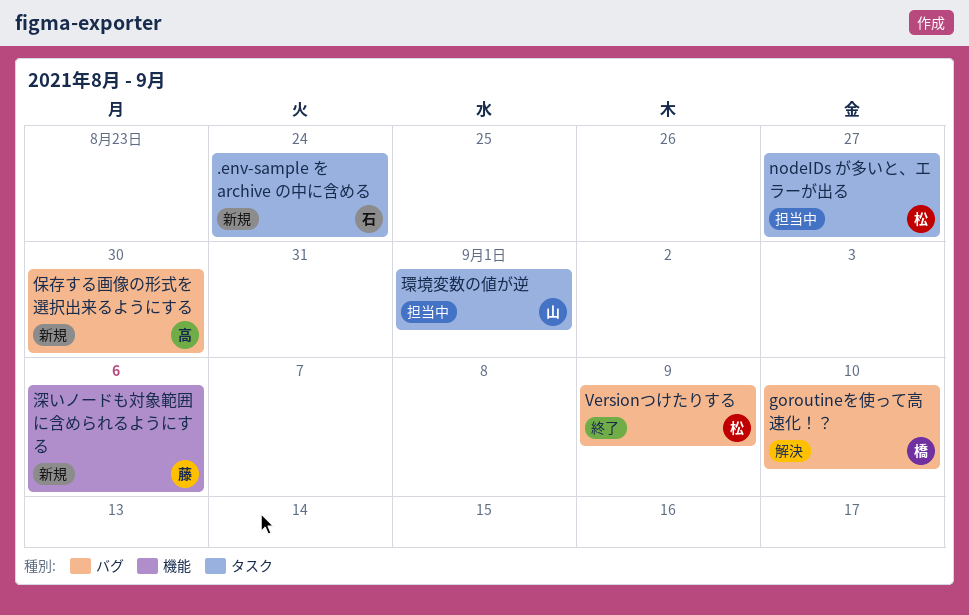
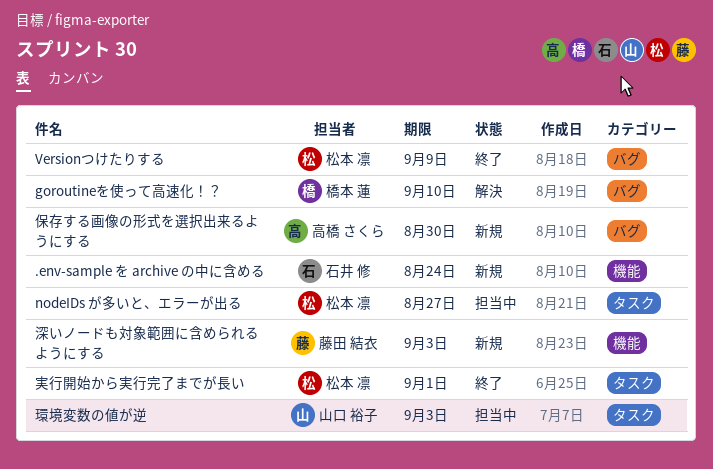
.env-sample を archive の中に含める, label: タスク -> 機能
実行開始から実行完了までが長い: none -> present
深いノードも対象範囲に含められるようにする, due: Sep 6 -> Sep 3
環境変数の値が逆, due: Sep 1 -> Sep 3

